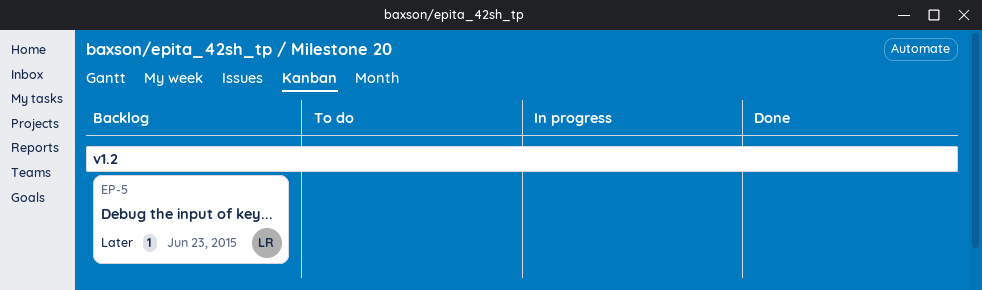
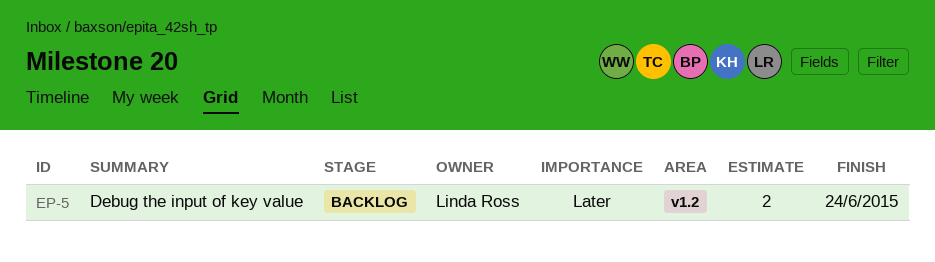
EP-5, estimate: 1 -> 2
EP-5, due: Jun 23 -> Jun 24

